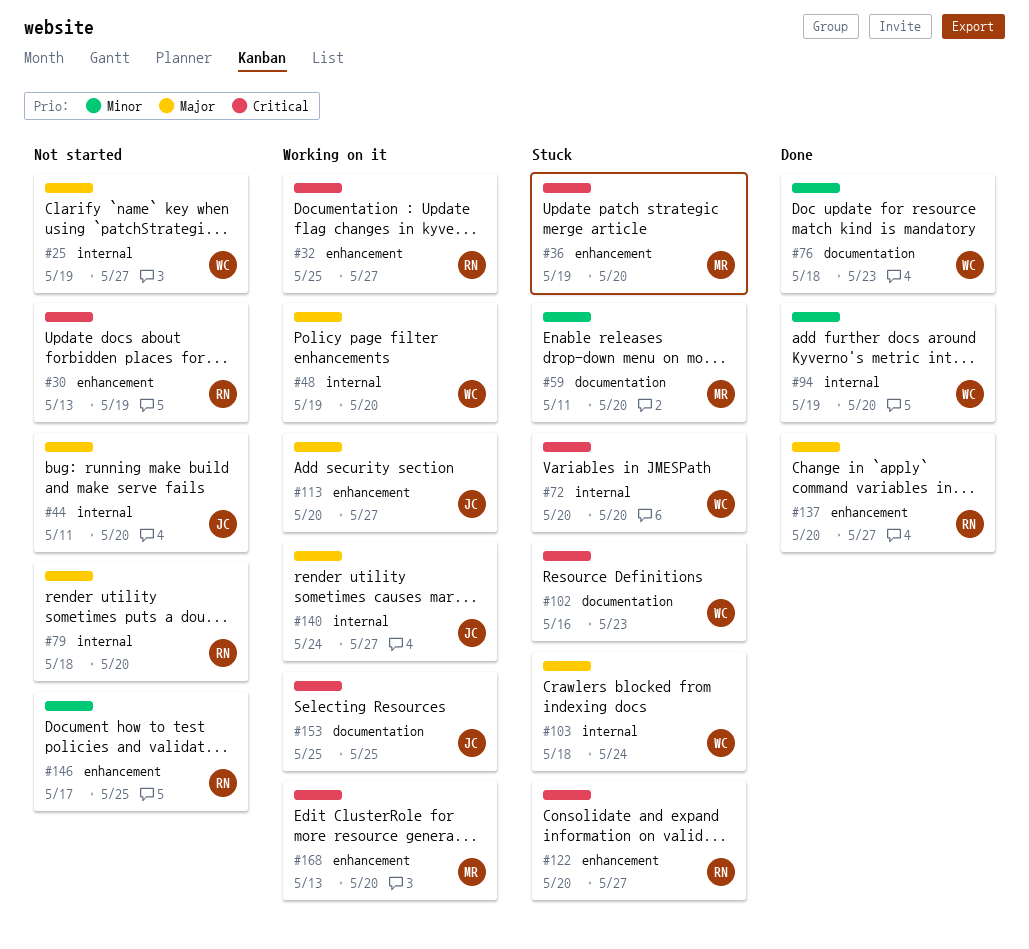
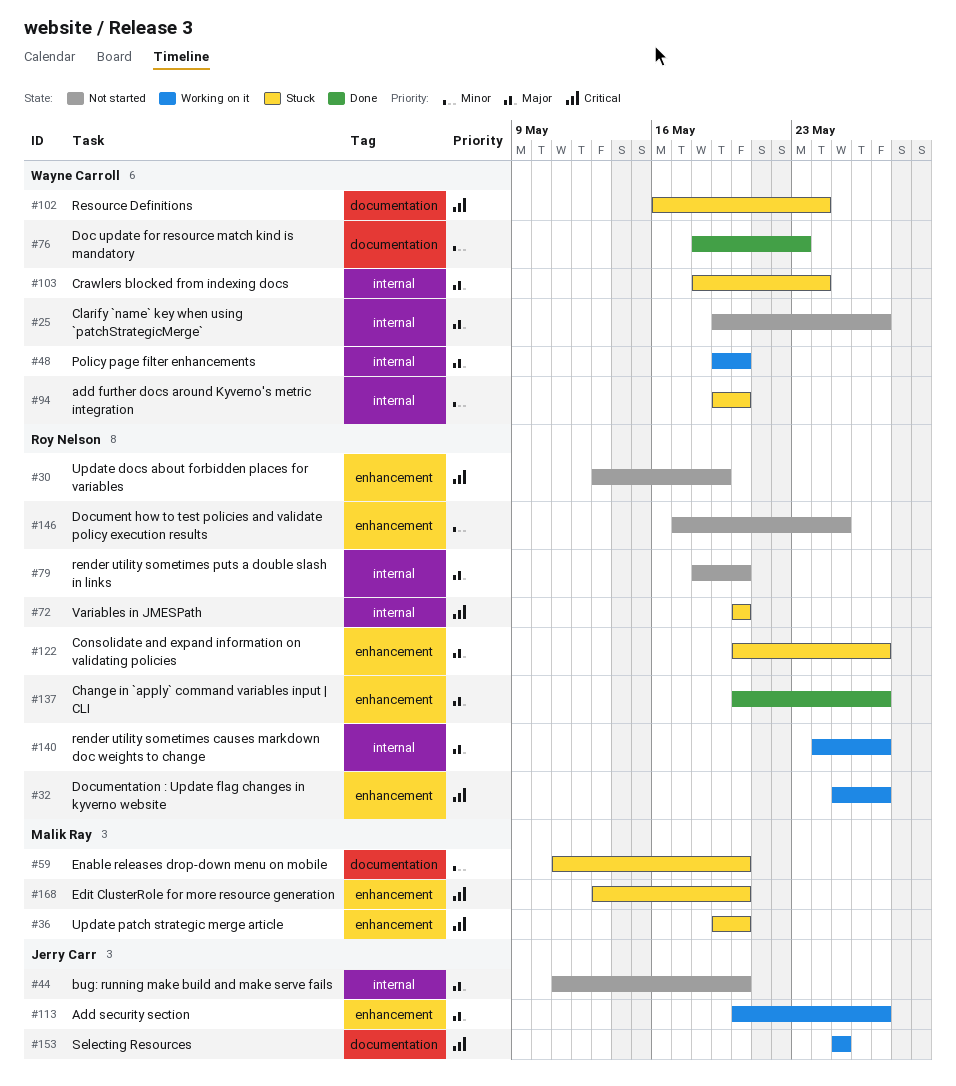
#72, owner: Wayne Carroll -> Roy Nelson
#94, status: Done -> Stuck
#102, due: May 23 -> May 24
#122, priority: Critical -> Major
#140, owner: Jerry Carr -> Roy Nelson
#168, status: Working on it -> Stuck

